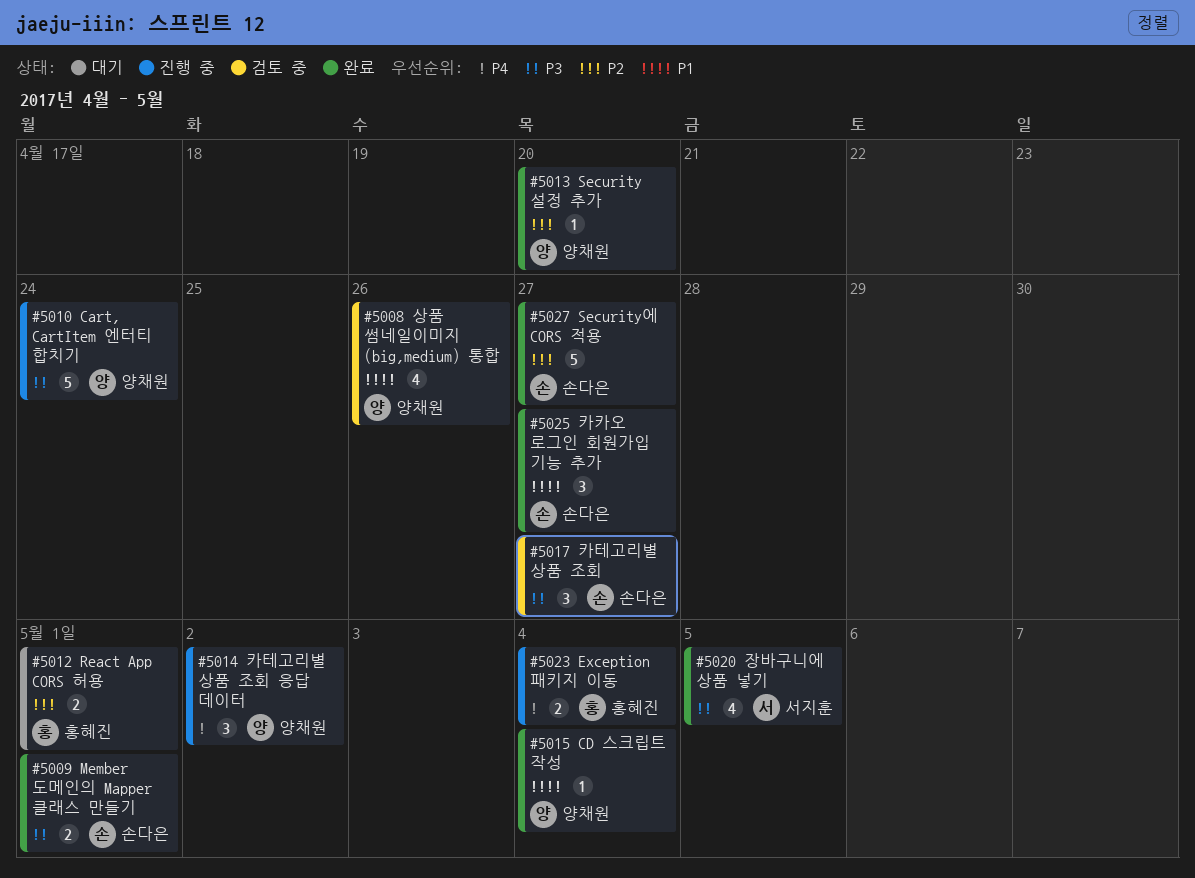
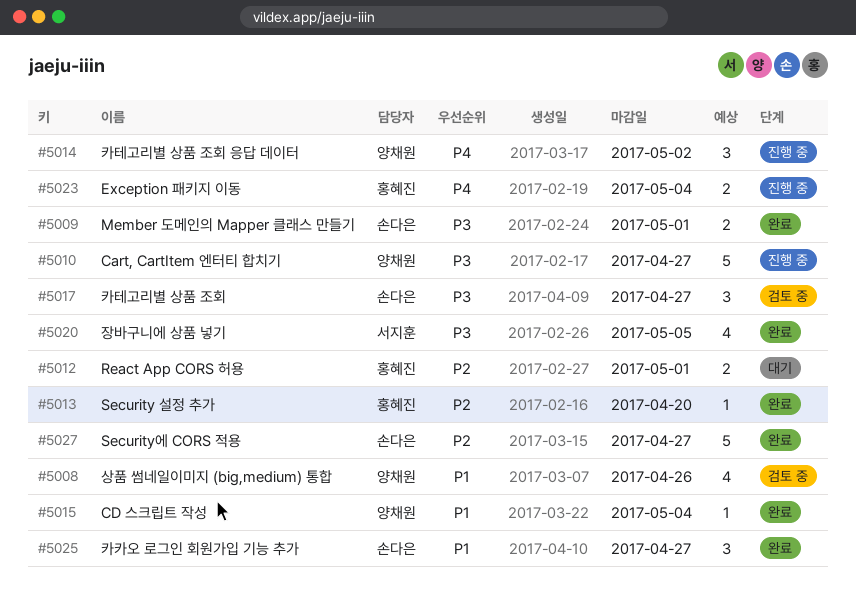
#5010, due: Apr 24 -> Apr 27
#5013, owner: 양채원 -> 홍혜진

